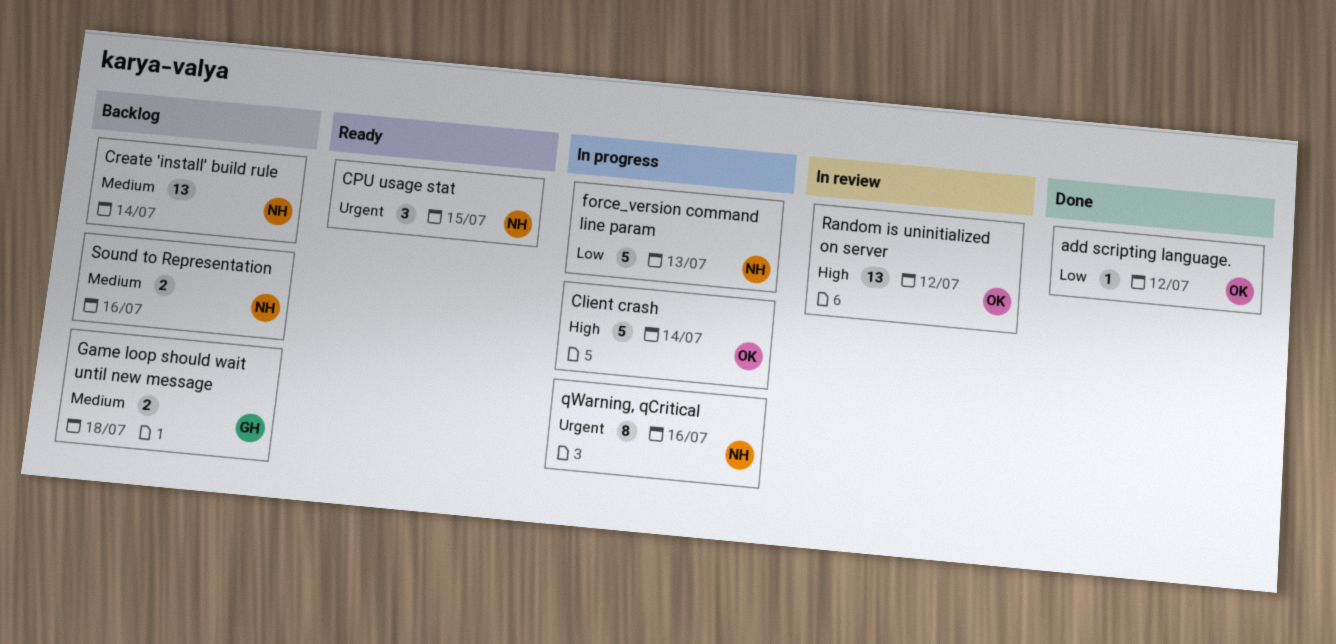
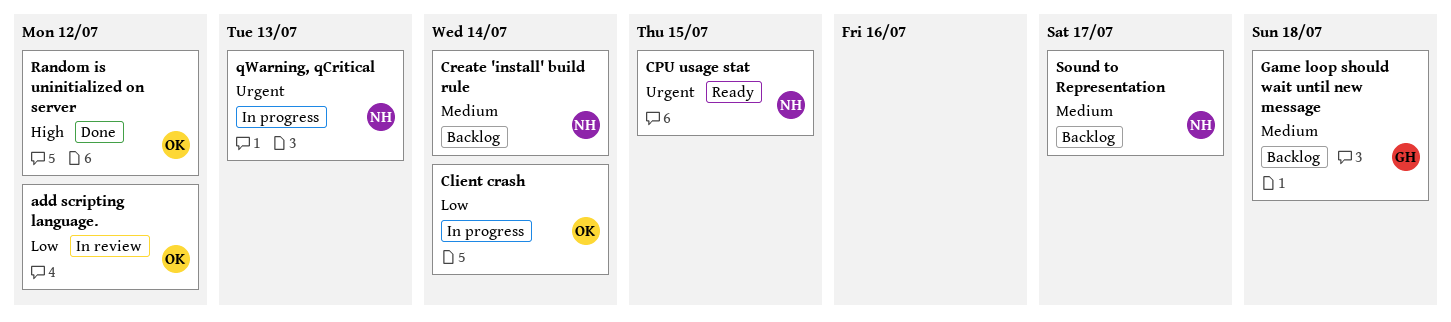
add scripting language., status: Done -> In review
Client crash, priority: High -> Low
force_version command line param: present -> none
qWarning, qCritical, due: Jul 16 -> Jul 13
Random is uninitialized on server, status: In review -> Done
Sound to Representation, due: Jul 16 -> Jul 17

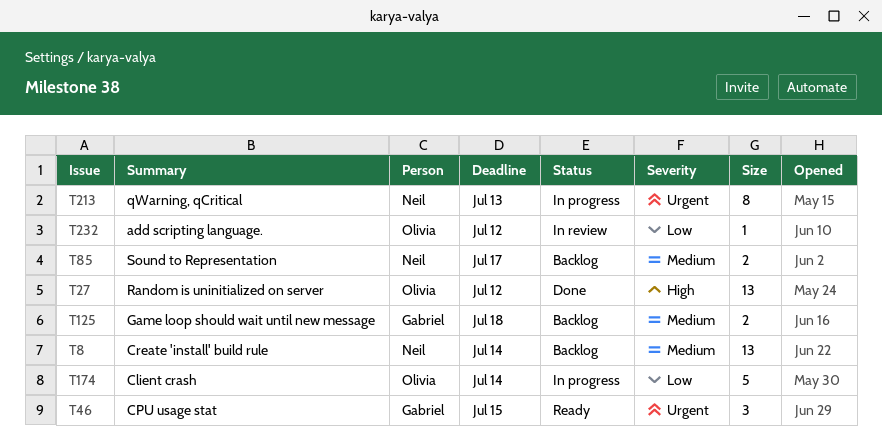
CPU usage stat, owner: Neil -> Gabriel

